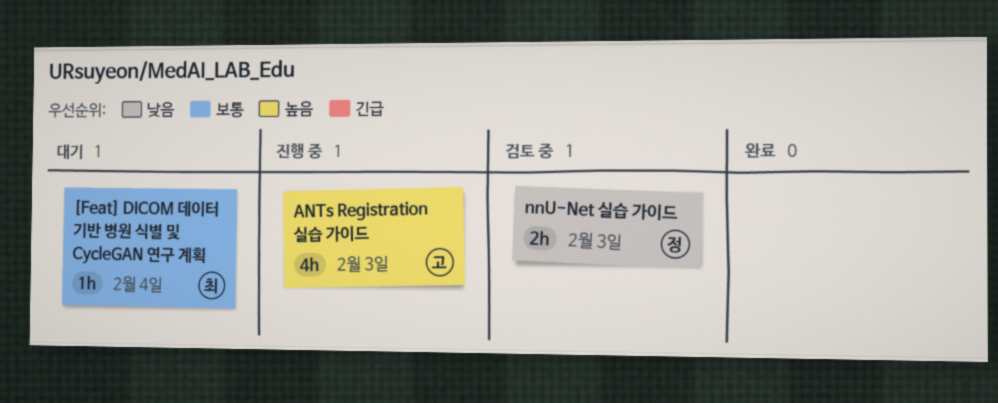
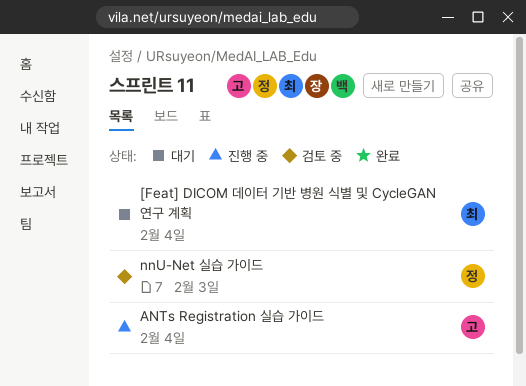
ANTs Registration 실습 가이드, due: Feb 3 -> Feb 4

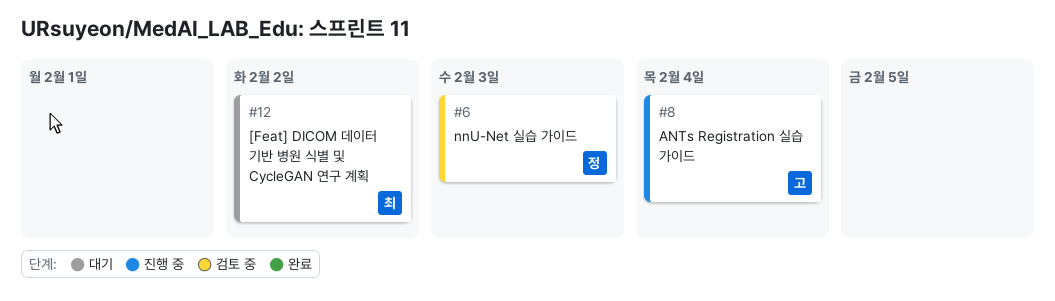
[Feat] DICOM 데이터 기반 병원 식별 및 CycleGAN 연구 계획, due: Feb 4 -> Feb 2

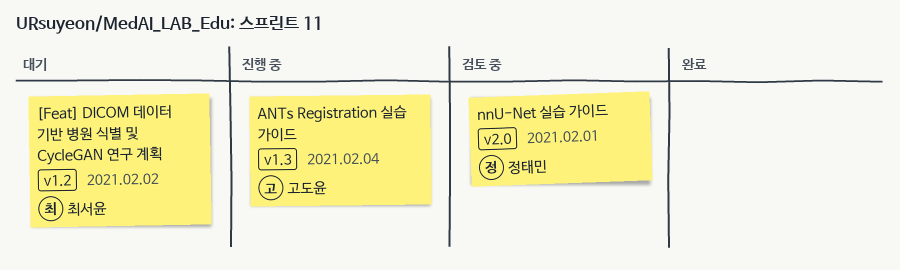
nnU-Net 실습 가이드, due: Feb 3 -> Feb 1

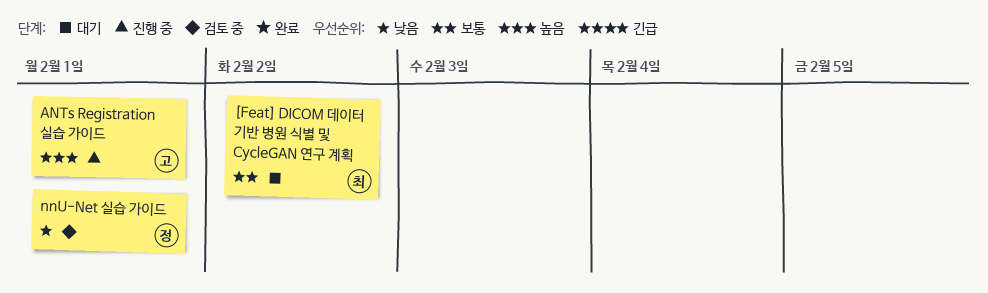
ANTs Registration 실습 가이드, due: Feb 4 -> Feb 1

